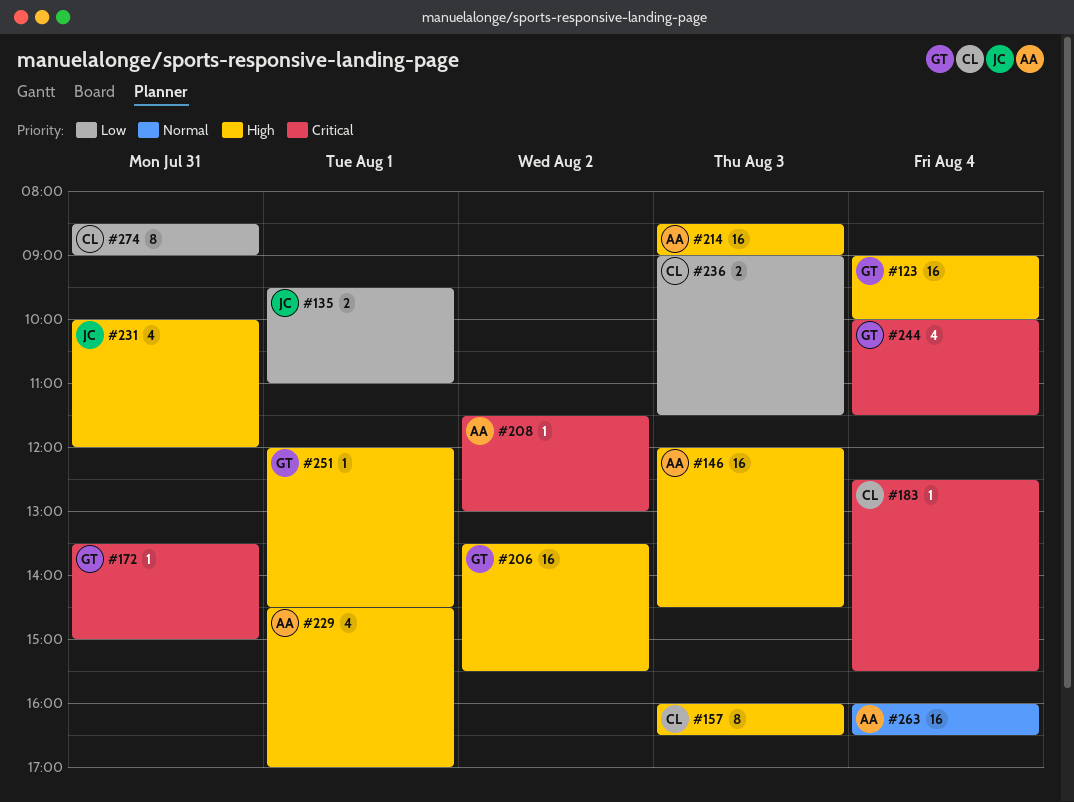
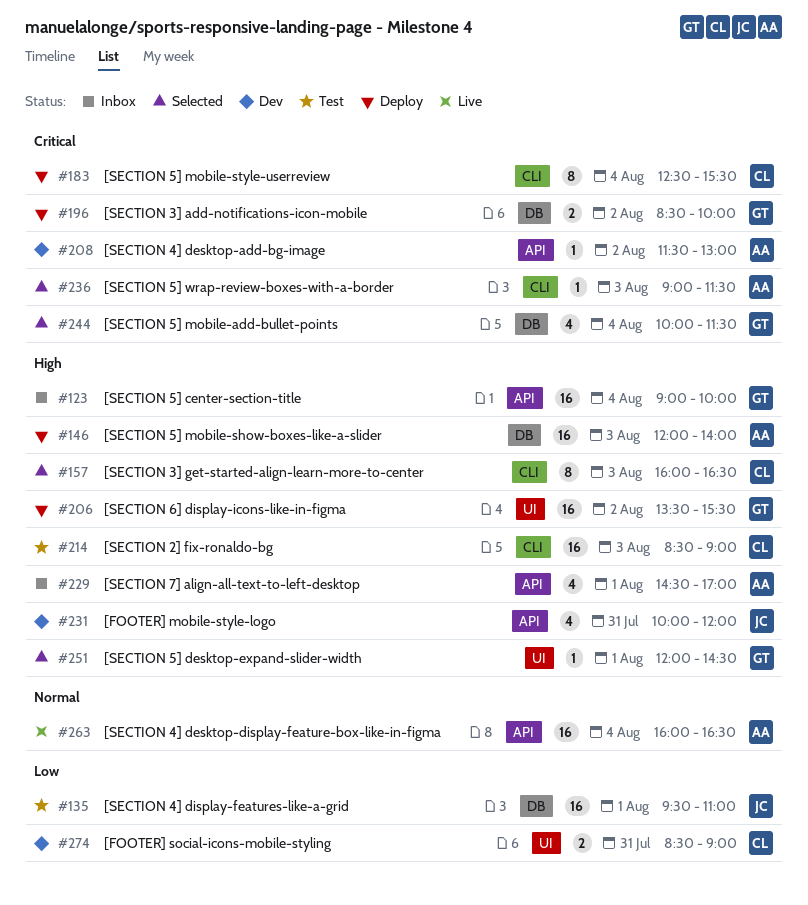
#135, estimate: 2 -> 16
#146, ends: 14:30 -> 14:00
#172: present -> none
#183, estimate: 1 -> 8
#196: none -> present
#214, owner: AA -> CL
#236, owner: CL -> AA
#236, priority: Low -> Critical
#236, estimate: 2 -> 1
#274, estimate: 8 -> 2

